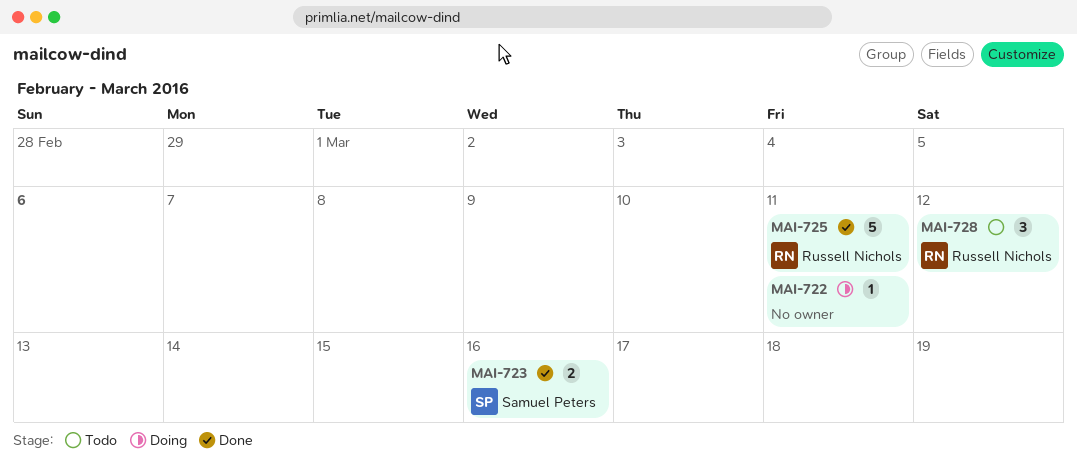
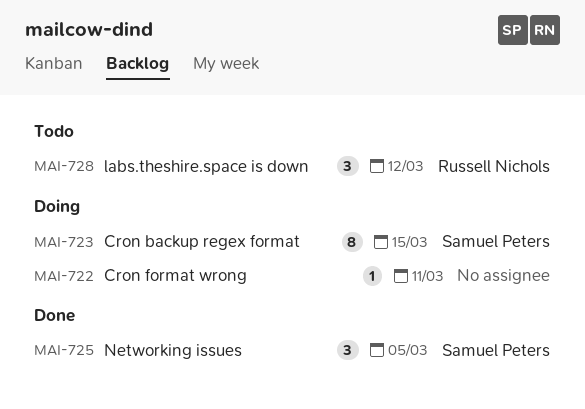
MAI-723, status: Done -> Doing
MAI-723, estimate: 2 -> 8
MAI-723, due: Mar 16 -> Mar 15
MAI-725, owner: Russell Nichols -> Samuel Peters
MAI-725, estimate: 5 -> 3
MAI-725, due: Mar 11 -> Mar 5

